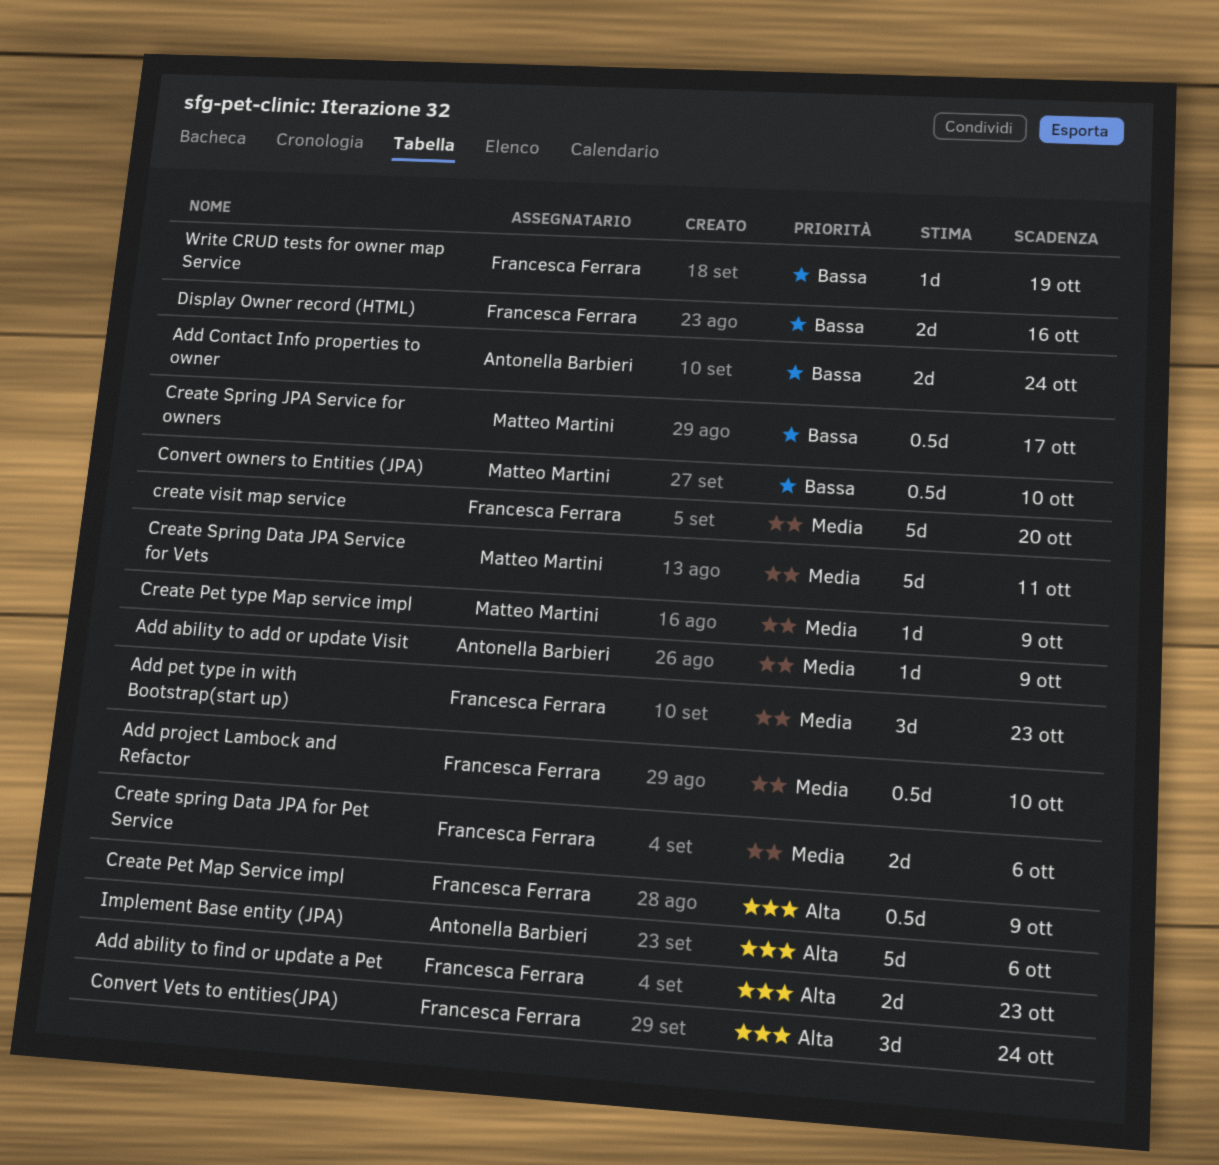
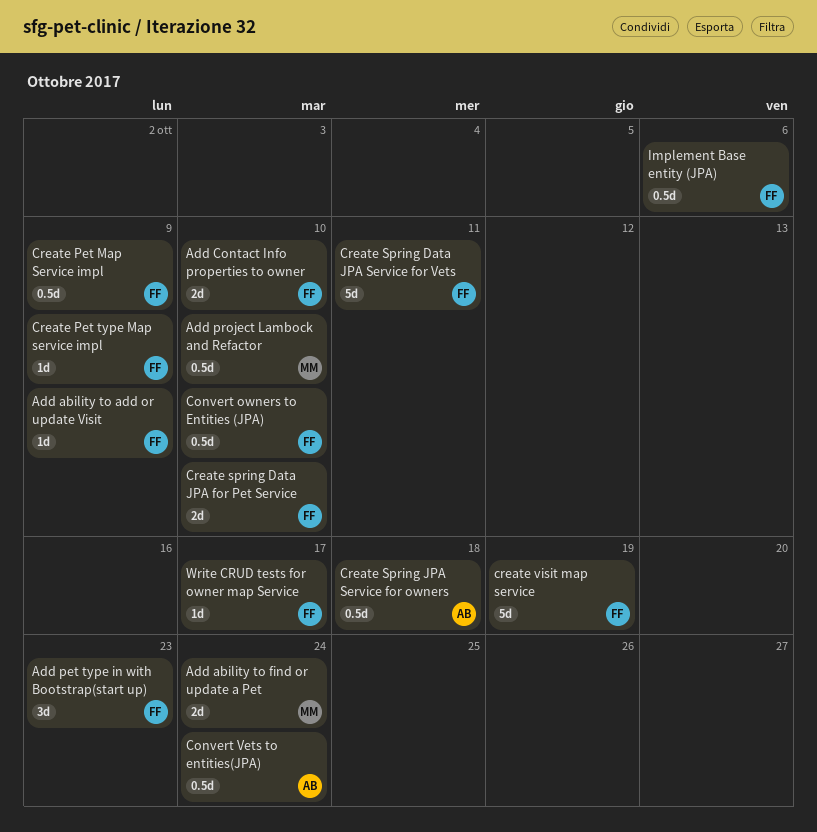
Add ability to add or update Visit, owner: Antonella Barbieri -> Francesca Ferrara
Add ability to find or update a Pet, owner: Francesca Ferrara -> Matteo Martini
Add ability to find or update a Pet, due: Oct 23 -> Oct 24
Add Contact Info properties to owner, owner: Antonella Barbieri -> Francesca Ferrara
Add Contact Info properties to owner, due: Oct 24 -> Oct 10
Add project Lambock and Refactor, owner: Francesca Ferrara -> Matteo Martini
Convert owners to Entities (JPA), owner: Matteo Martini -> Francesca Ferrara
Convert Vets to entities(JPA), owner: Francesca Ferrara -> Antonella Barbieri
Convert Vets to entities(JPA), estimate: 3d -> 0.5d
Create Pet type Map service impl, owner: Matteo Martini -> Francesca Ferrara
Create spring Data JPA for Pet Service, due: Oct 6 -> Oct 10
Create Spring Data JPA Service for Vets, owner: Matteo Martini -> Francesca Ferrara
Create Spring JPA Service for owners, owner: Matteo Martini -> Antonella Barbieri
Create Spring JPA Service for owners, due: Oct 17 -> Oct 18
create visit map service, due: Oct 20 -> Oct 19
Display Owner record (HTML): present -> none
Implement Base entity (JPA), owner: Antonella Barbieri -> Francesca Ferrara
Implement Base entity (JPA), estimate: 5d -> 0.5d
Write CRUD tests for owner map Service, due: Oct 19 -> Oct 17

